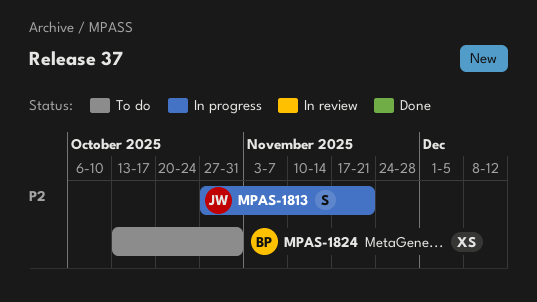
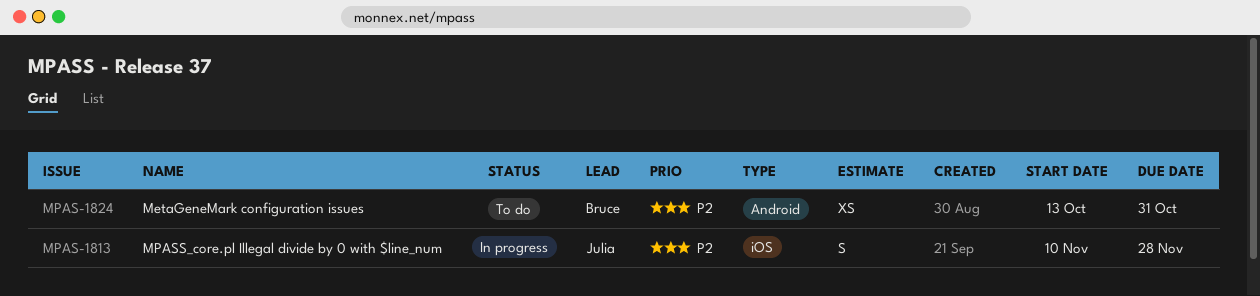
MPAS-1813, start: Oct 27 -> Nov 10
MPAS-1813, due: Nov 21 -> Nov 28

